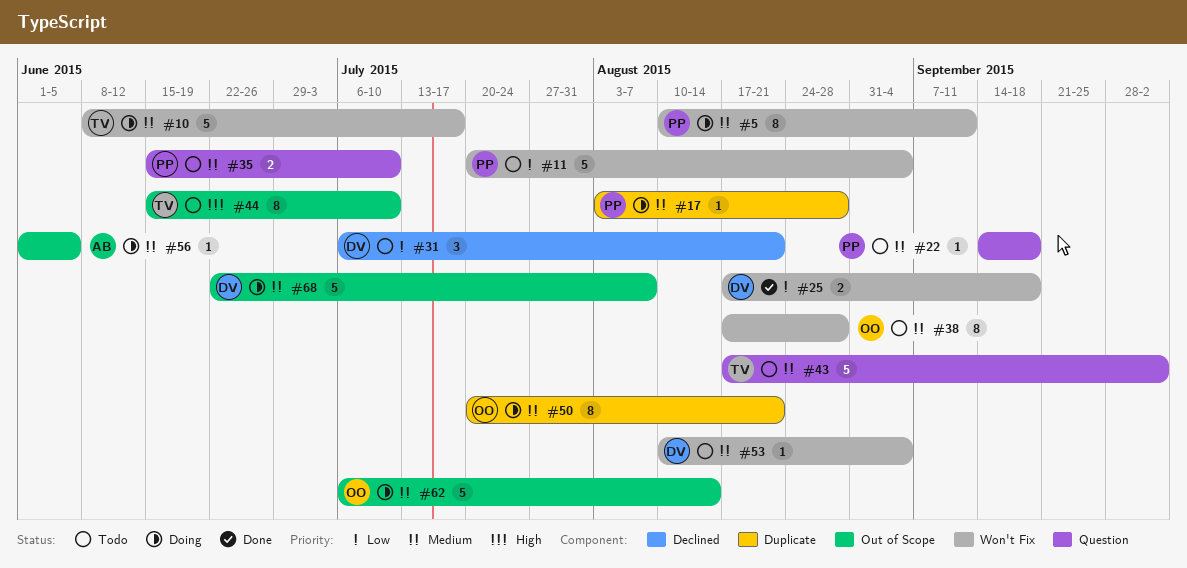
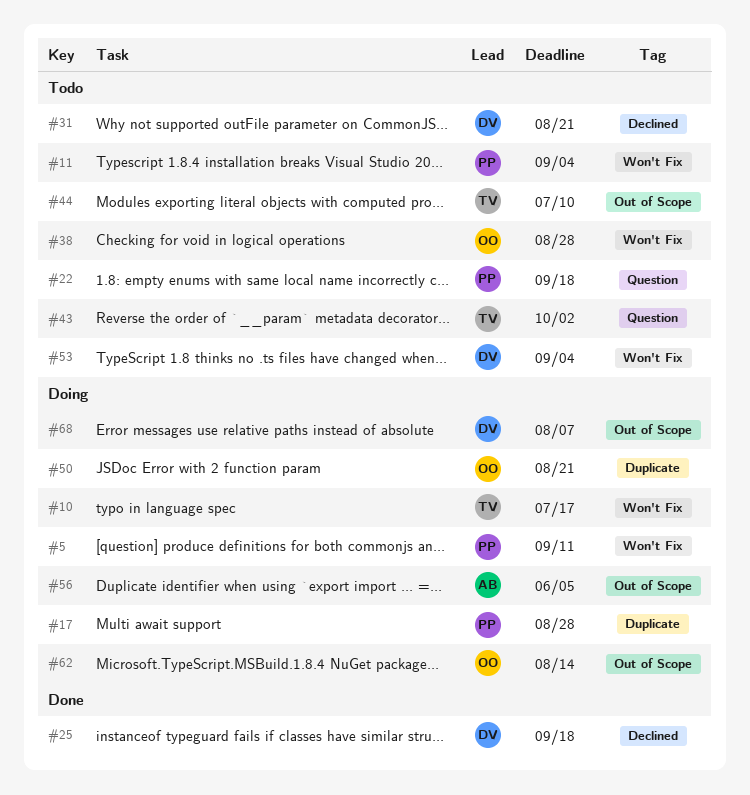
#25, label: Won't Fix -> Declined
#35: present -> none

